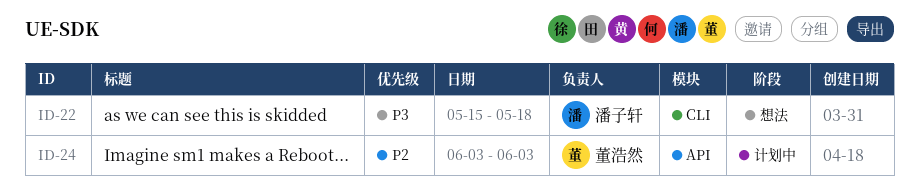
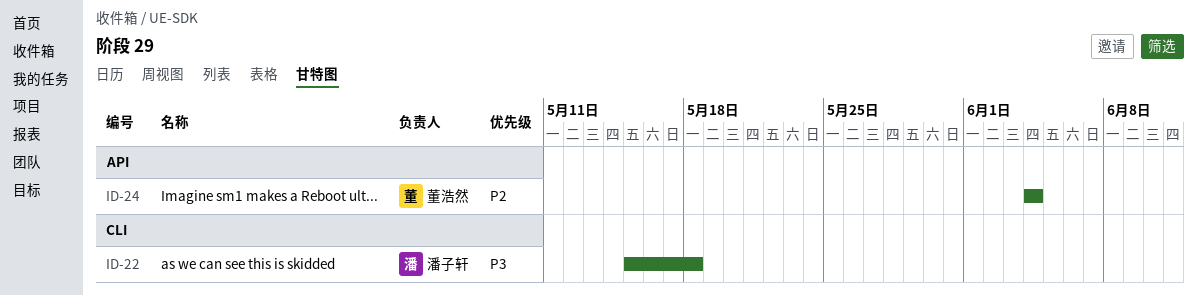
ID-24, start: Jun 3 -> Jun 4
ID-24, due: Jun 3 -> Jun 4

